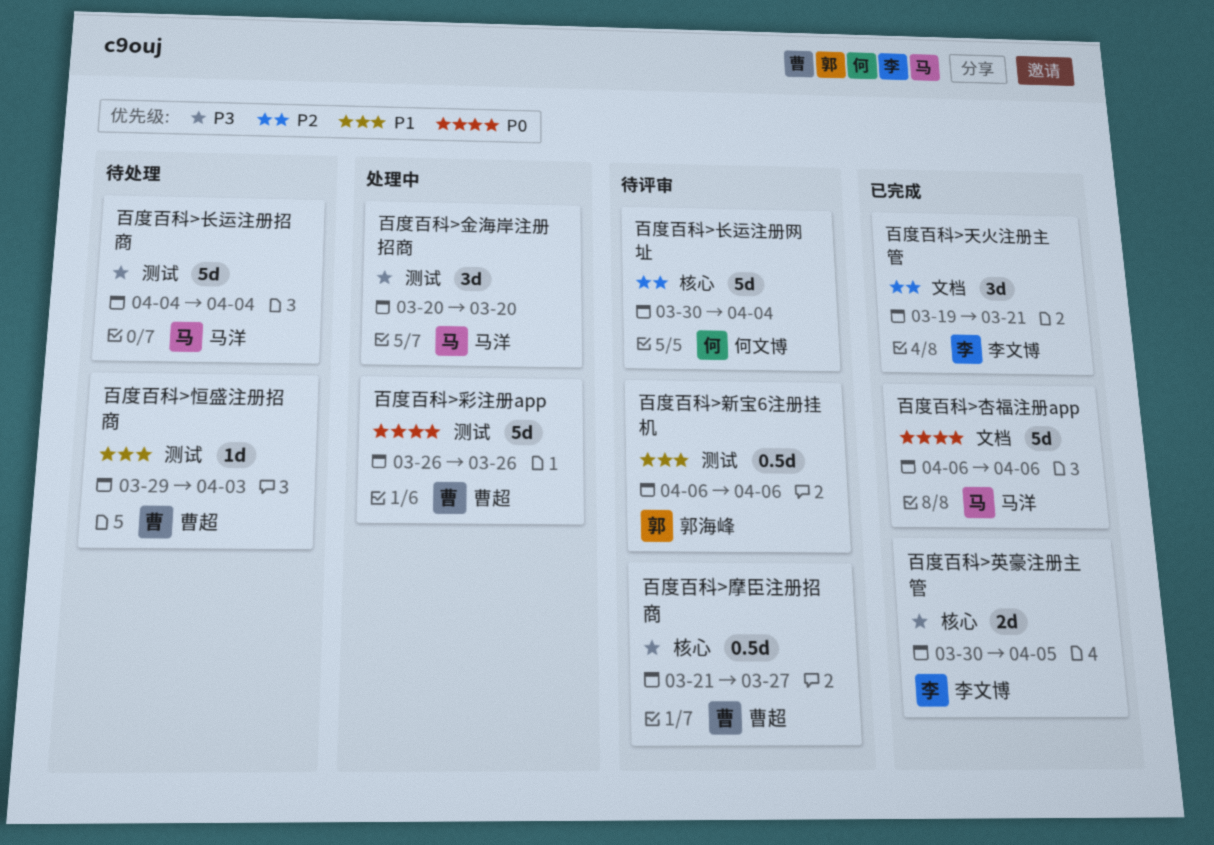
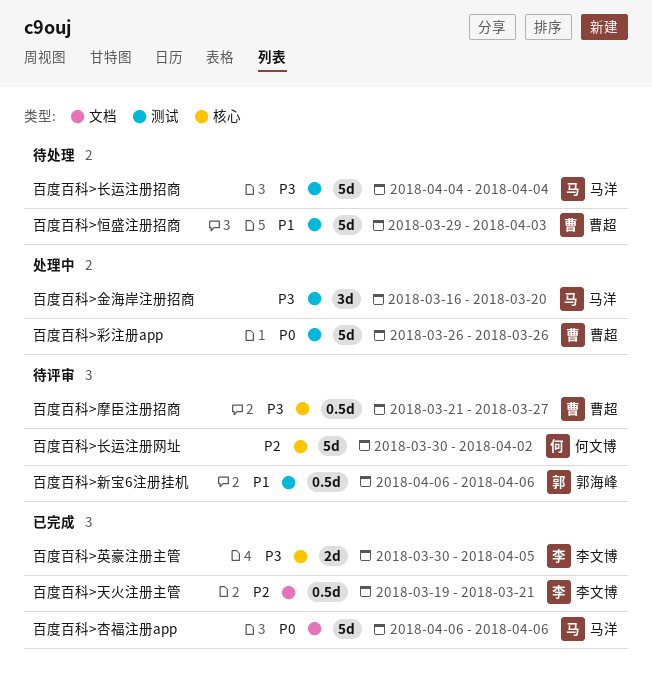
百度百科>天火注册主管, estimate: 3d -> 0.5d
百度百科>恒盛注册招商, estimate: 1d -> 5d
百度百科>金海岸注册招商, start: Mar 20 -> Mar 16
百度百科>长运注册网址, due: Apr 4 -> Apr 2

